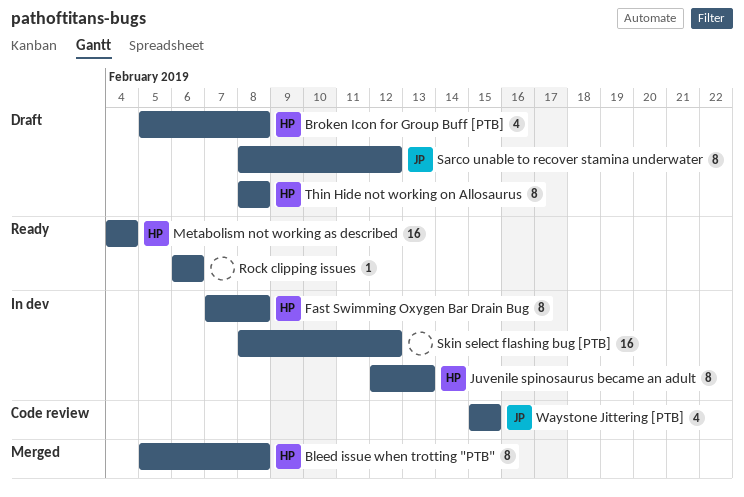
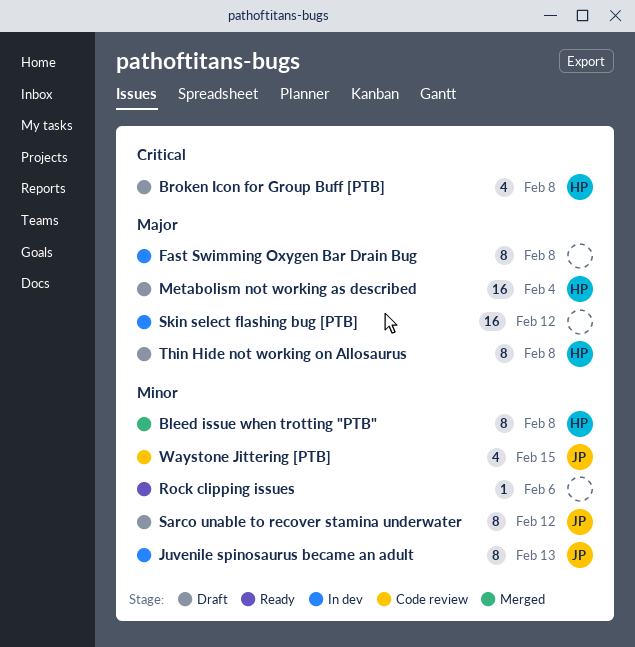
Fast Swimming Oxygen Bar Drain Bug, owner: HP -> none
Juvenile spinosaurus became an adult, owner: HP -> JP
Metabolism not working as described, status: Ready -> Draft

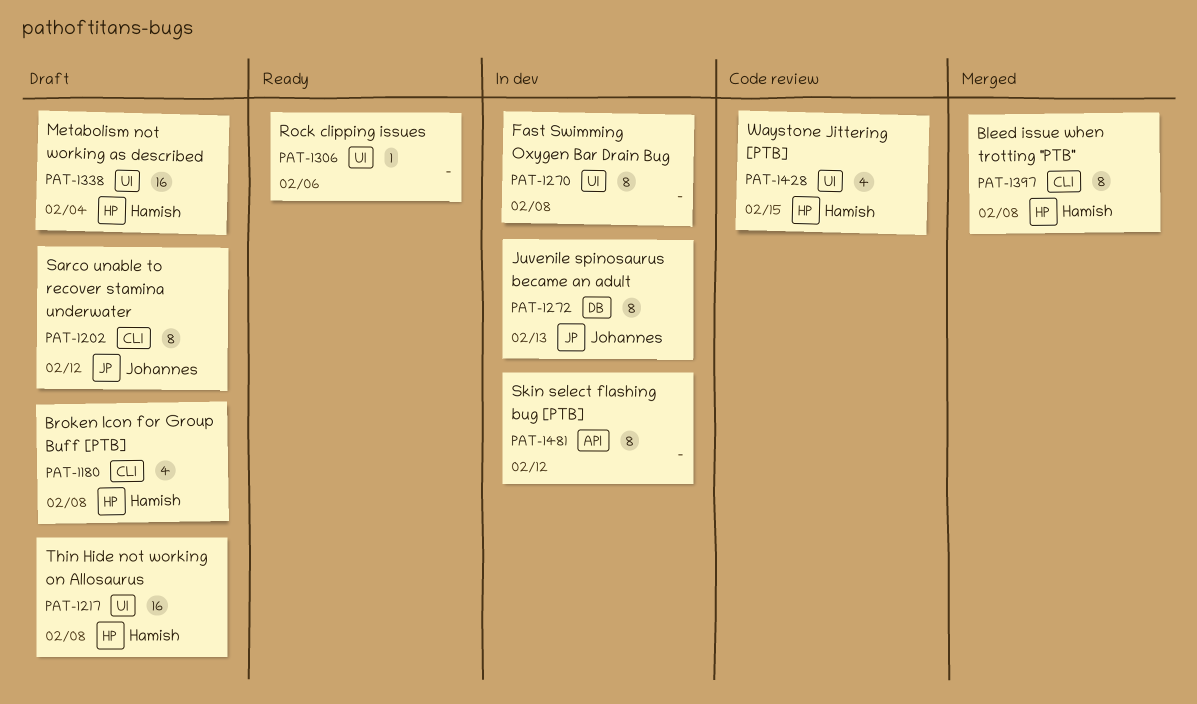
Skin select flashing bug [PTB], estimate: 16 -> 8
Thin Hide not working on Allosaurus, estimate: 8 -> 16
Waystone Jittering [PTB], owner: Johannes -> Hamish

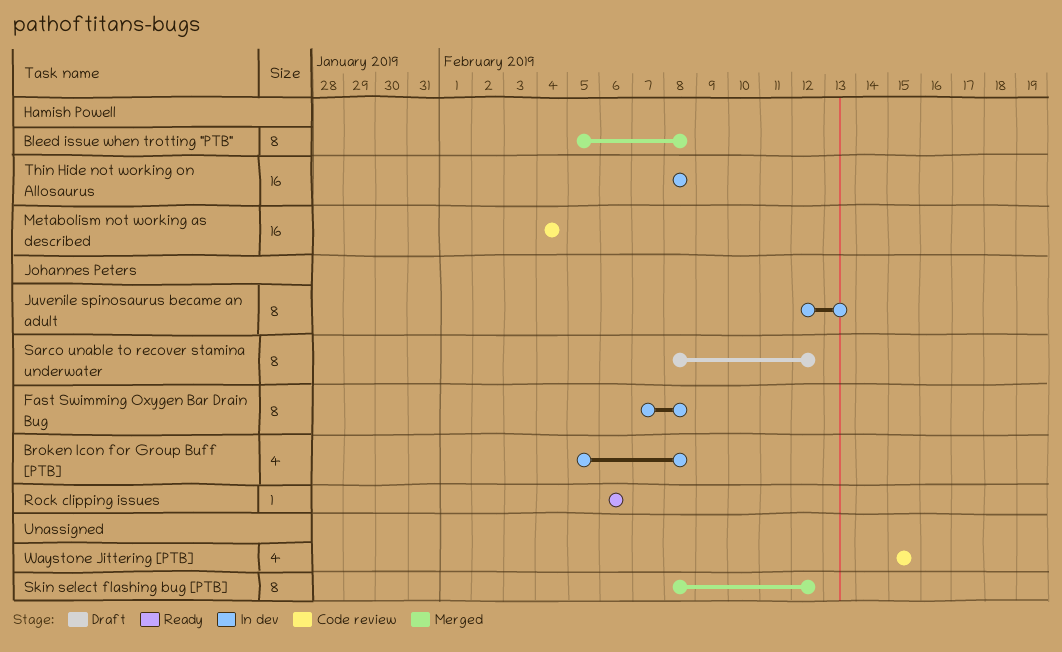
Broken Icon for Group Buff [PTB], status: Draft -> In dev
Broken Icon for Group Buff [PTB], owner: Hamish Powell -> Johannes Peters
Fast Swimming Oxygen Bar Drain Bug, owner: none -> Johannes Peters
Metabolism not working as described, status: Draft -> Code review
Rock clipping issues, owner: none -> Johannes Peters
Skin select flashing bug [PTB], status: In dev -> Merged
Thin Hide not working on Allosaurus, status: Draft -> In dev
Waystone Jittering [PTB], owner: Hamish Powell -> none

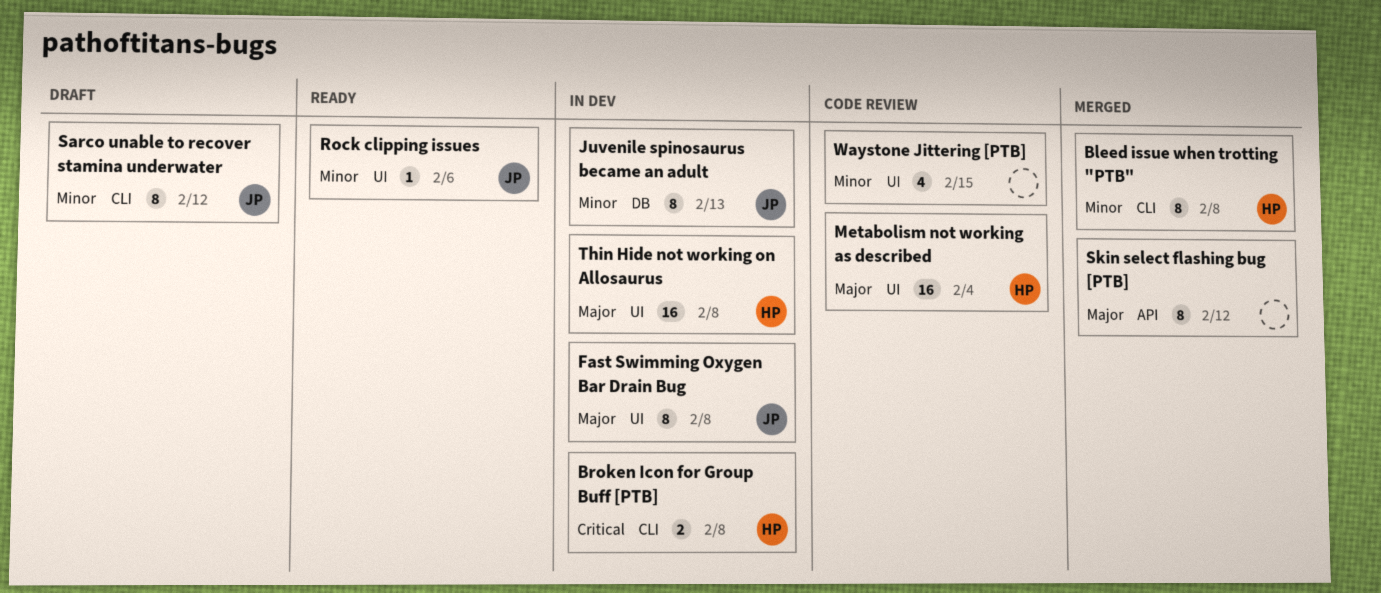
Broken Icon for Group Buff [PTB], owner: Johannes Peters -> Hamish Powell
Broken Icon for Group Buff [PTB], estimate: 4 -> 2

